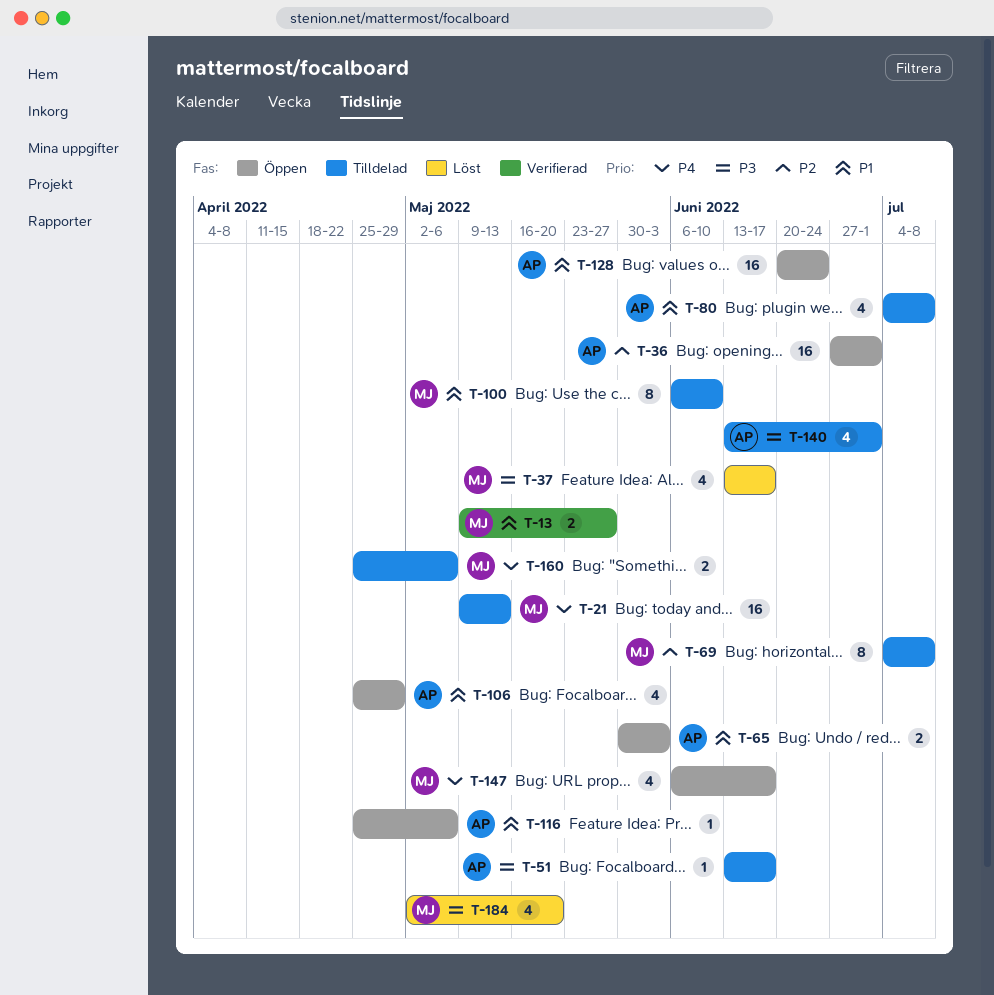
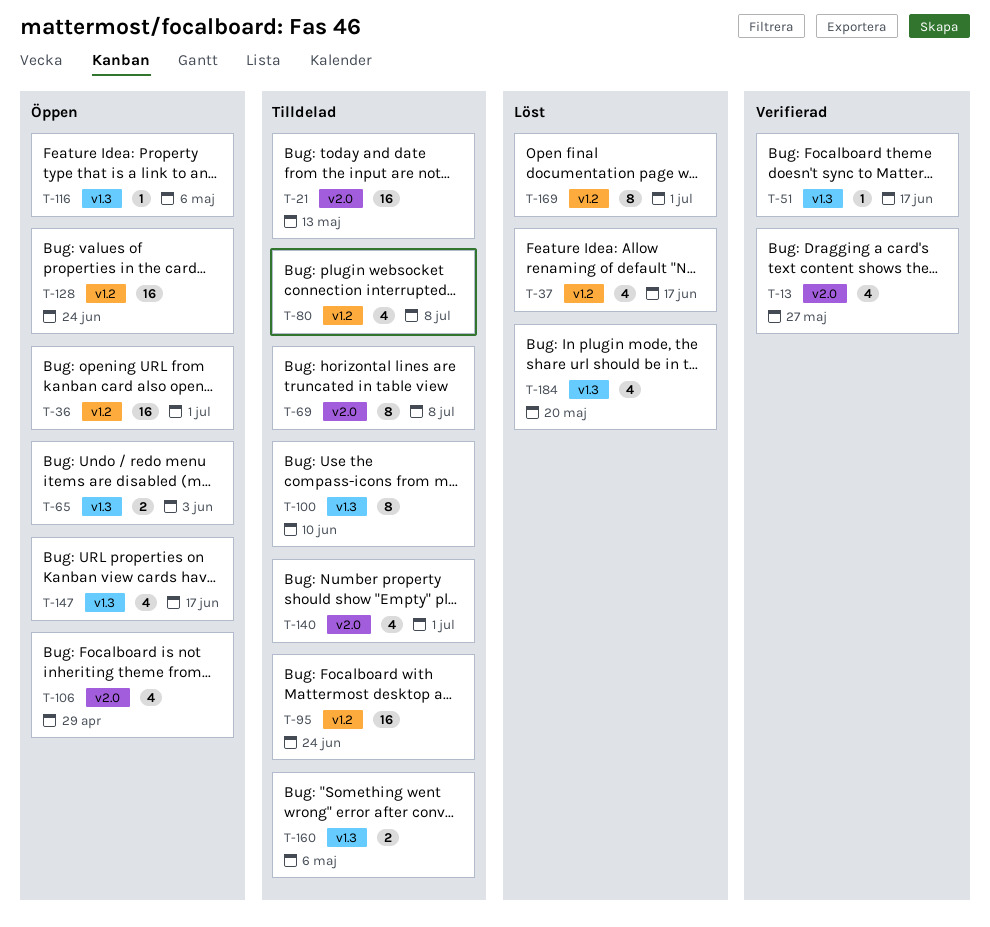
T-13, estimate: 2 -> 4
T-51, status: Tilldelad -> Verifierad
T-95: none -> present
T-169: none -> present

